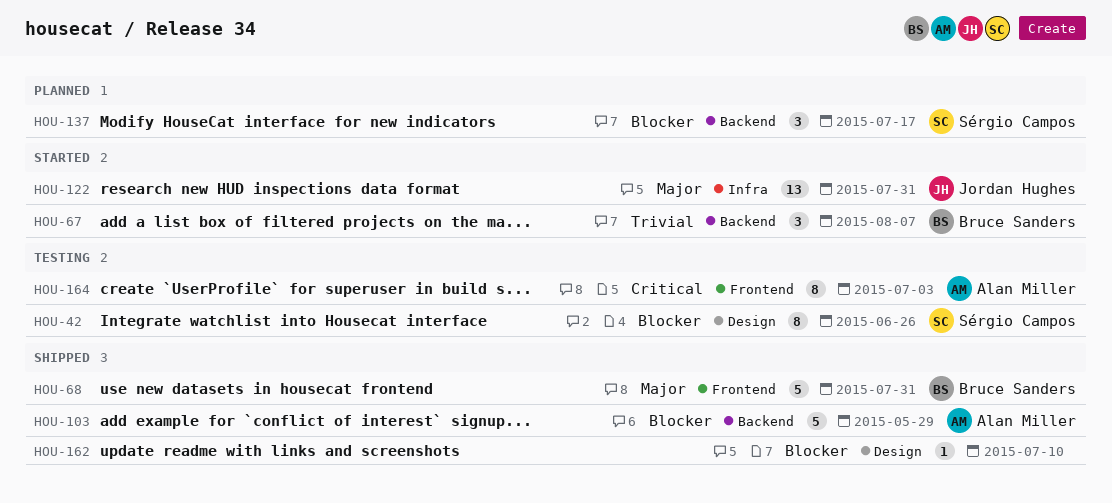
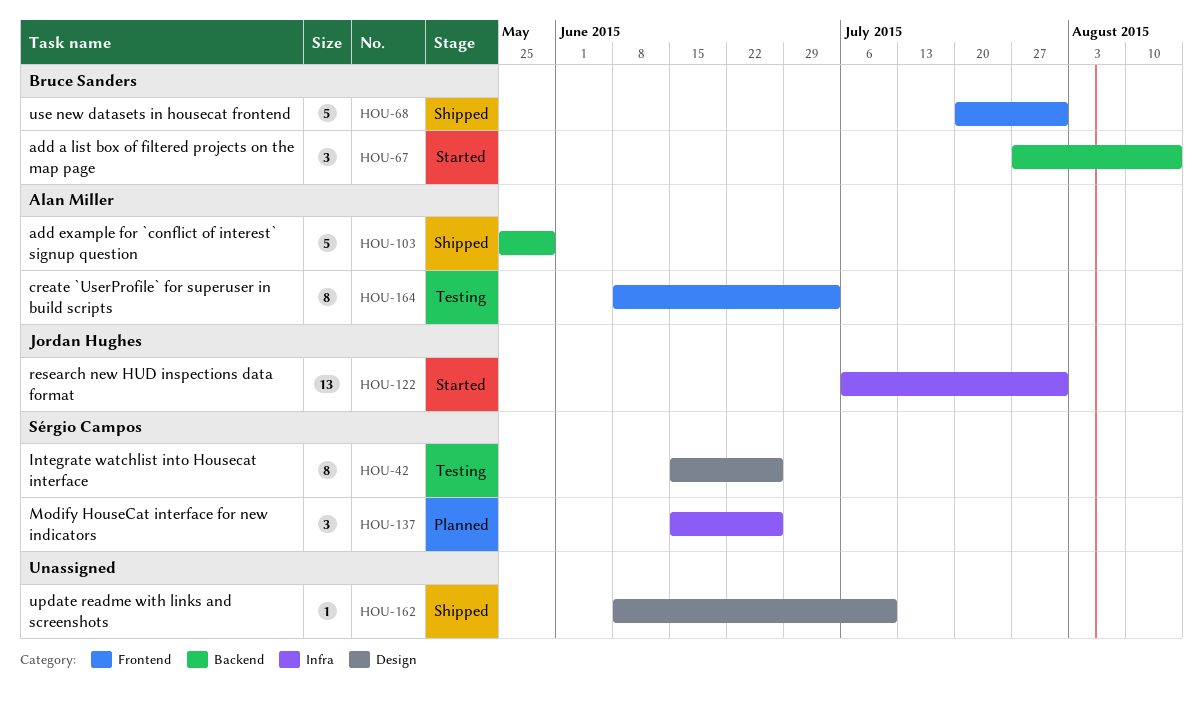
HOU-67, due: Aug 7 -> Aug 14
HOU-137, label: Backend -> Infra
HOU-137, due: Jul 17 -> Jun 26

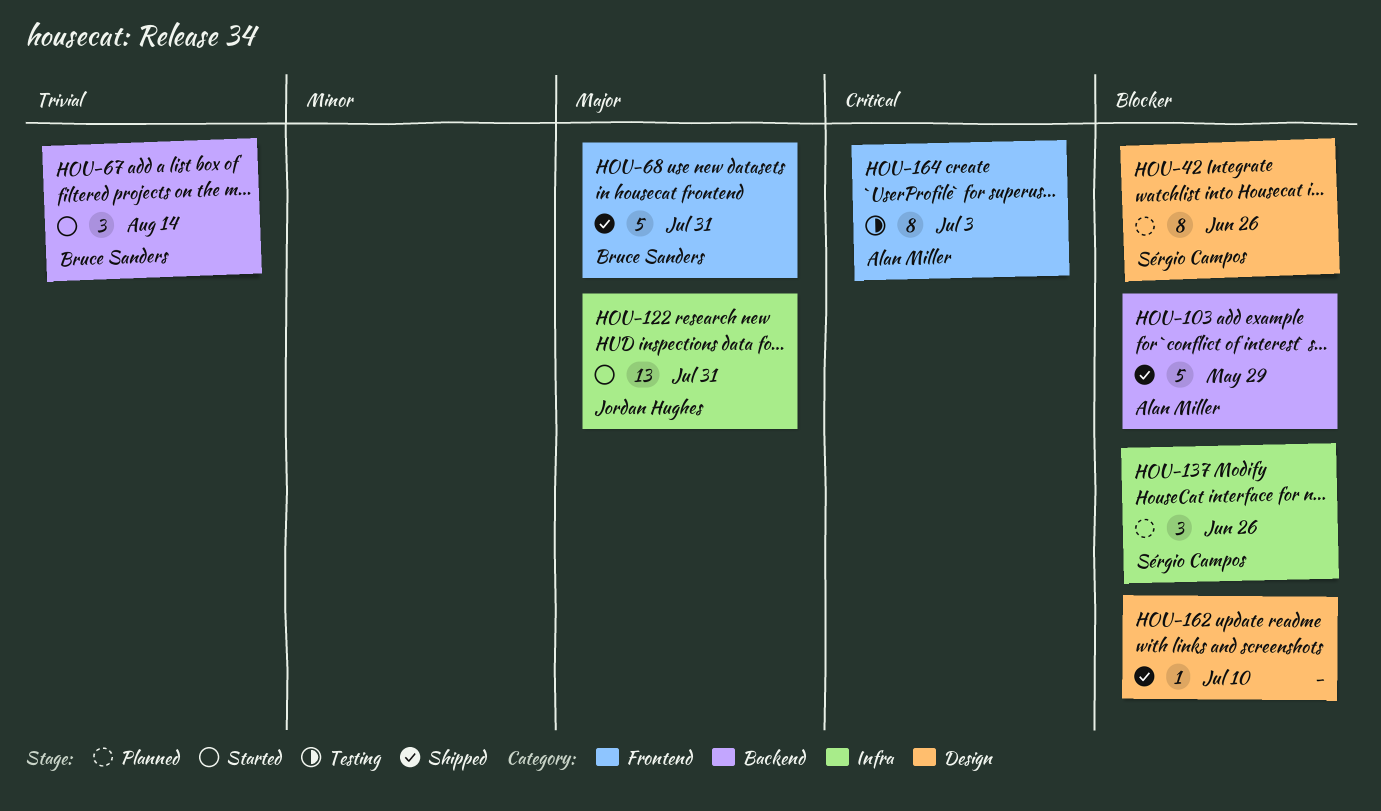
HOU-42, status: Testing -> Planned

